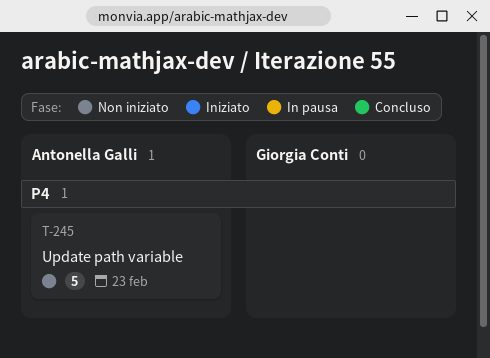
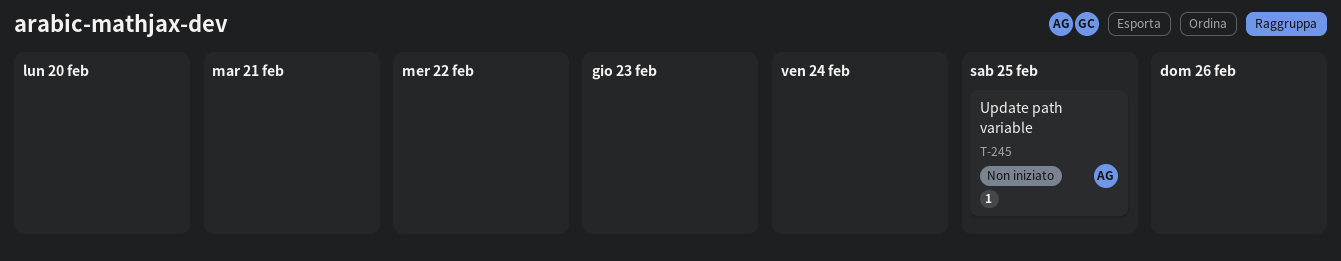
T-245, estimate: 5 -> 1
T-245, due: Feb 23 -> Feb 25

